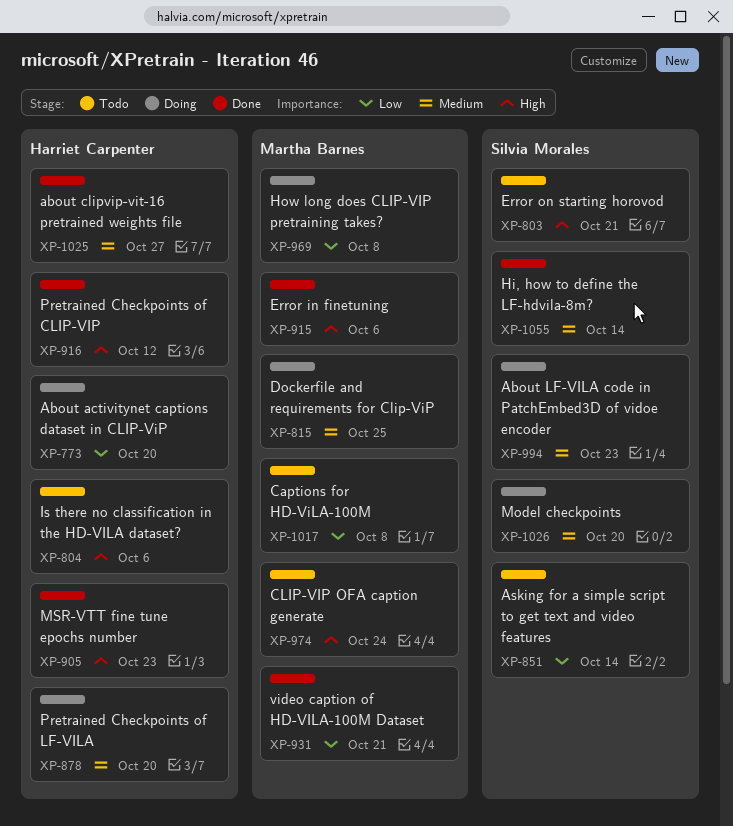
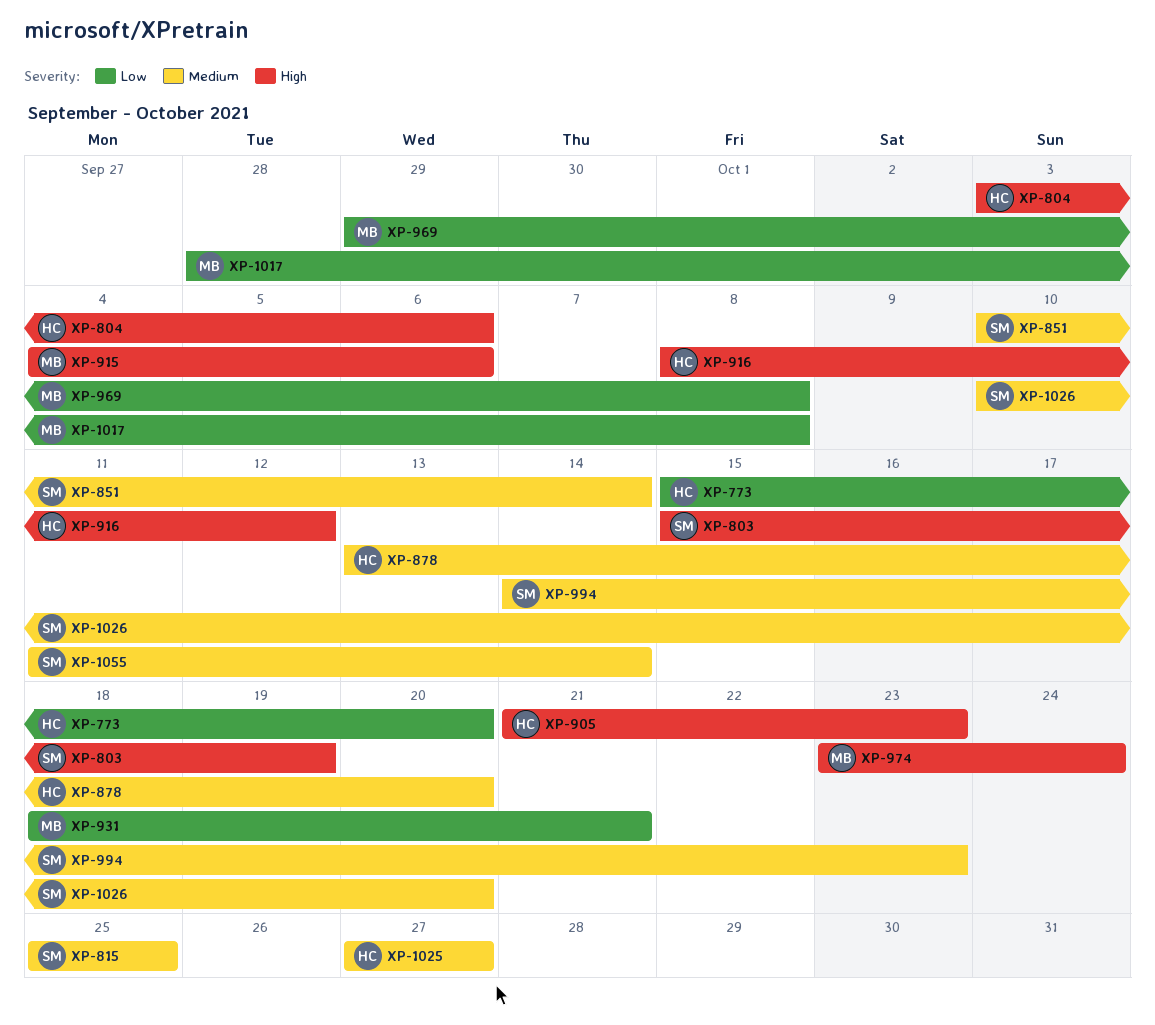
XP-803, due: Oct 21 -> Oct 19
XP-815, owner: Martha Barnes -> Silvia Morales
XP-851, priority: Low -> Medium

